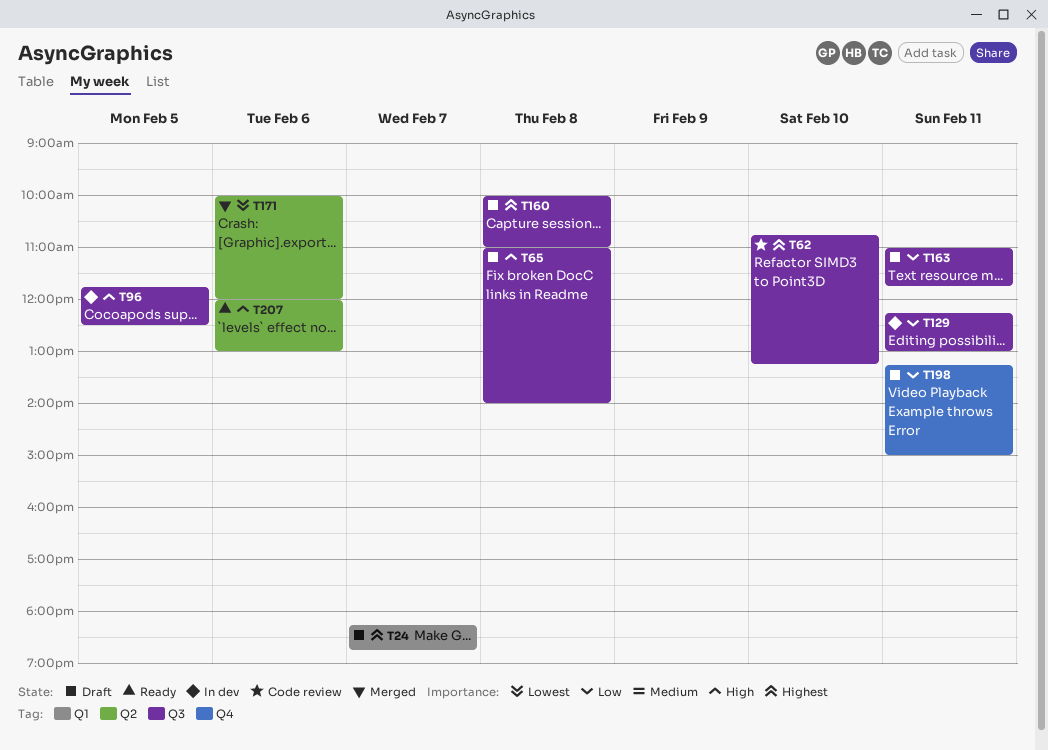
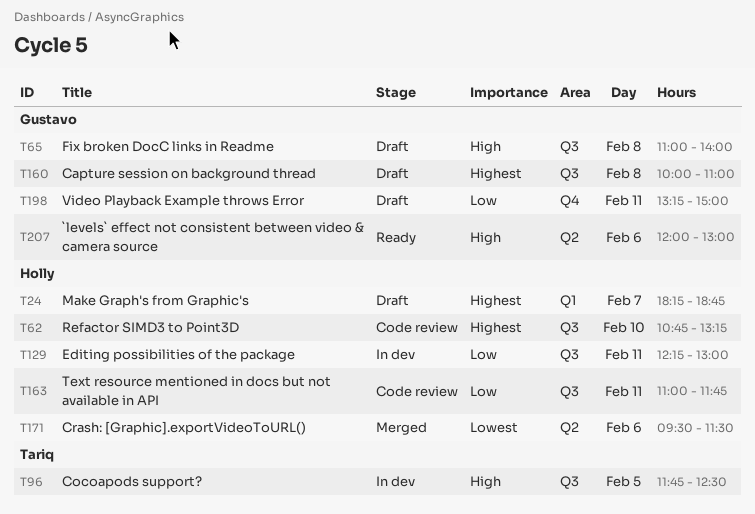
T163, status: Draft -> Code review
T171, begins: 10:00 -> 09:30
T171, ends: 12:00 -> 11:30

